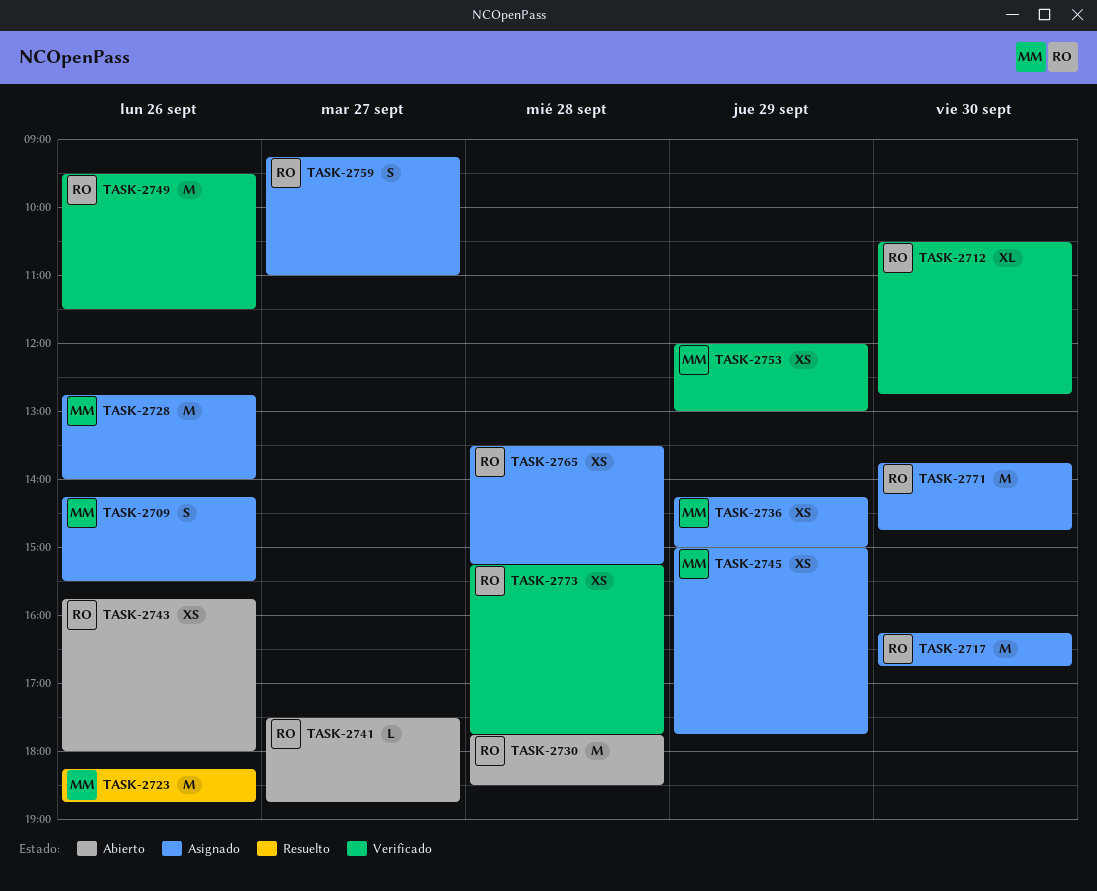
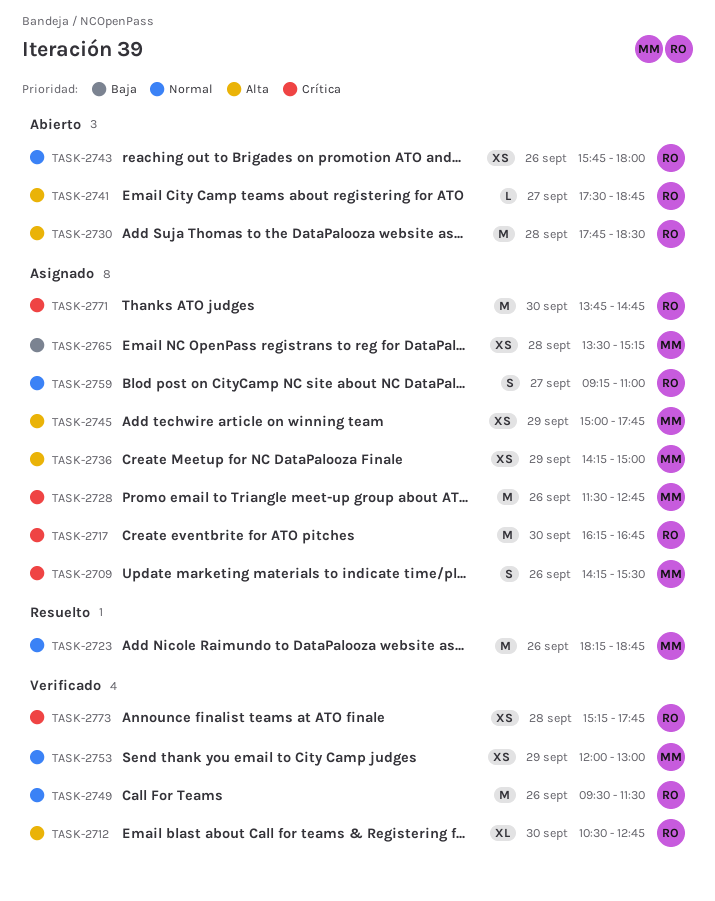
TASK-2728, begins: 12:45 -> 11:30
TASK-2728, ends: 14:00 -> 12:45
TASK-2765, owner: RO -> MM

